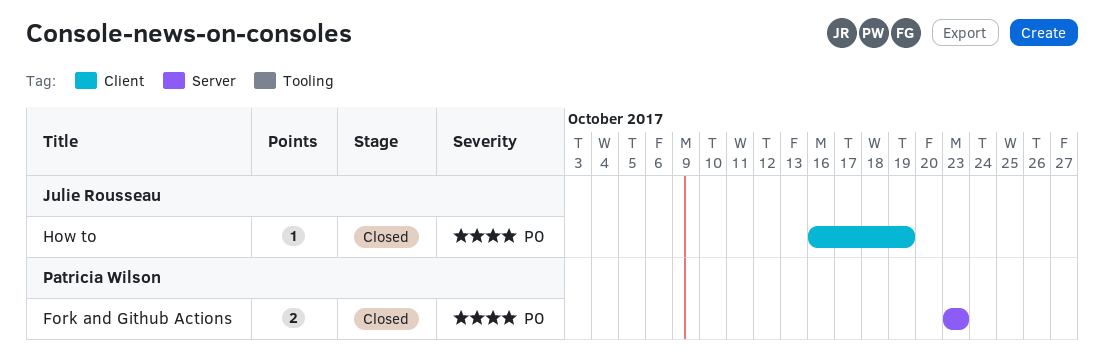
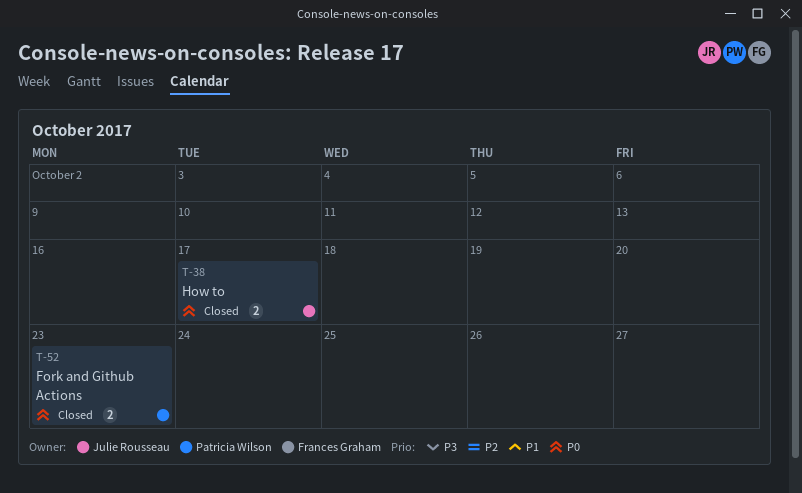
How to, estimate: 1 -> 2
How to, due: Oct 19 -> Oct 17

